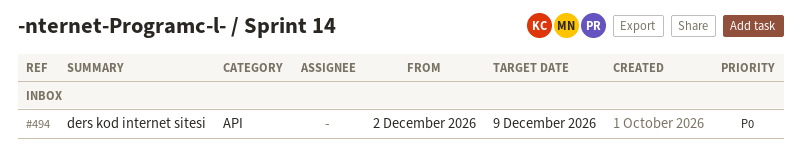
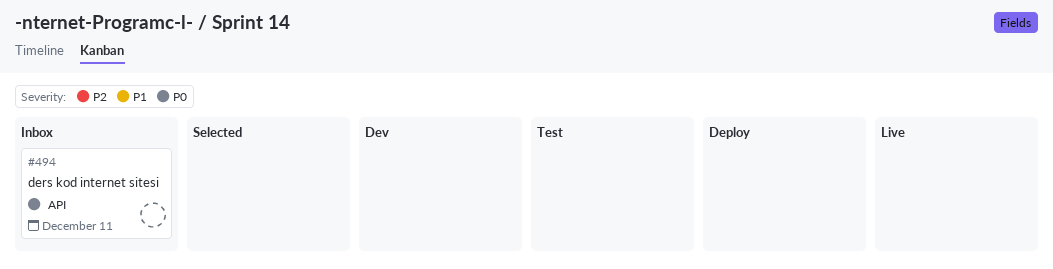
#494, due: Dec 9 -> Dec 11

